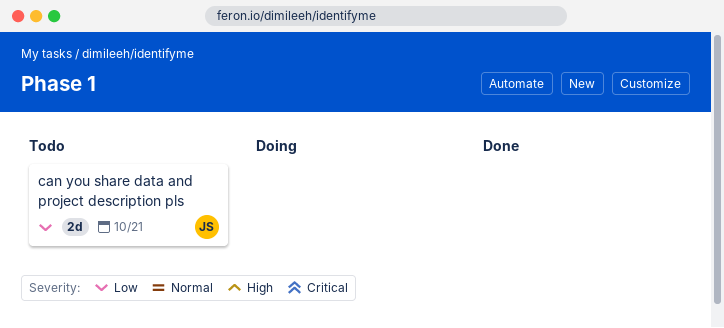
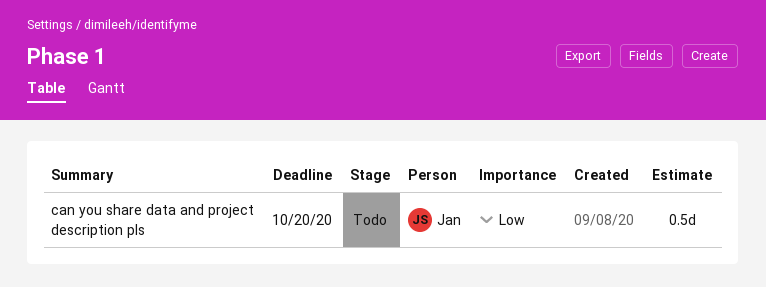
can you share data and project description pls, estimate: 2d -> 0.5d
can you share data and project description pls, due: Oct 21 -> Oct 20

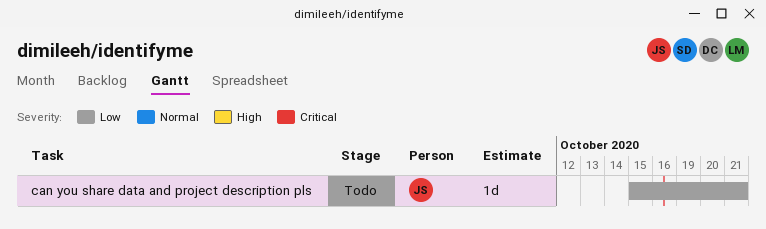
can you share data and project description pls, estimate: 0.5d -> 1d
can you share data and project description pls, due: Oct 20 -> Oct 21

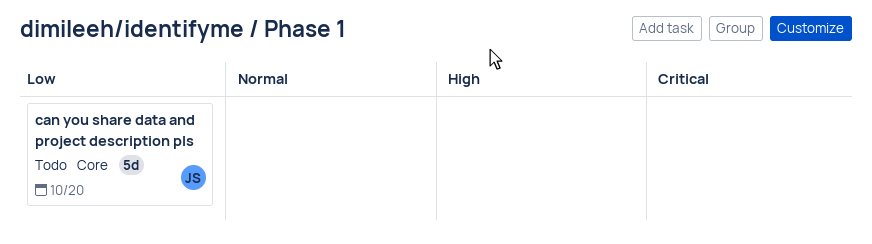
can you share data and project description pls, estimate: 1d -> 5d
can you share data and project description pls, due: Oct 21 -> Oct 20

